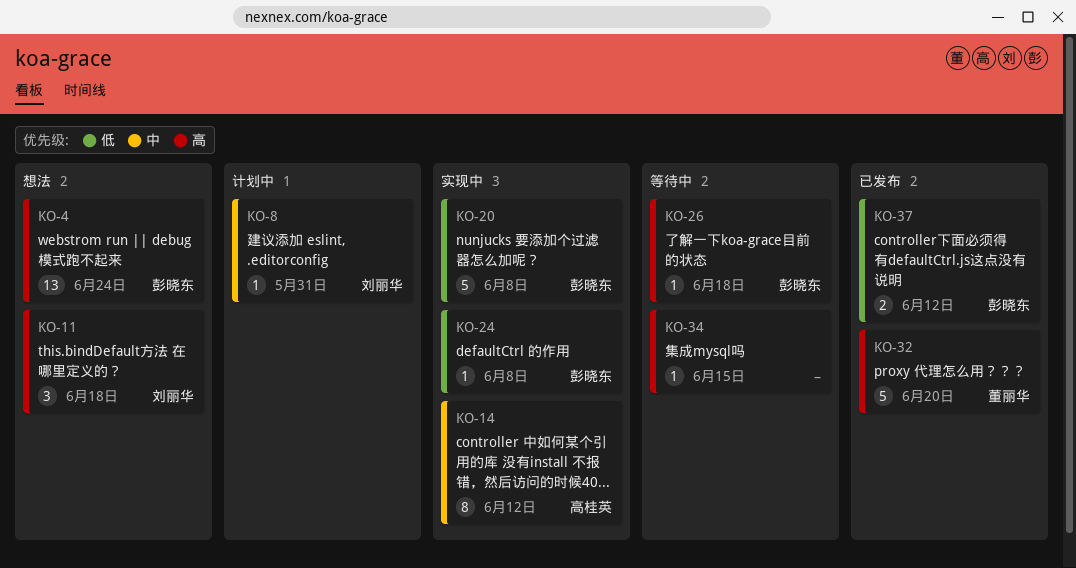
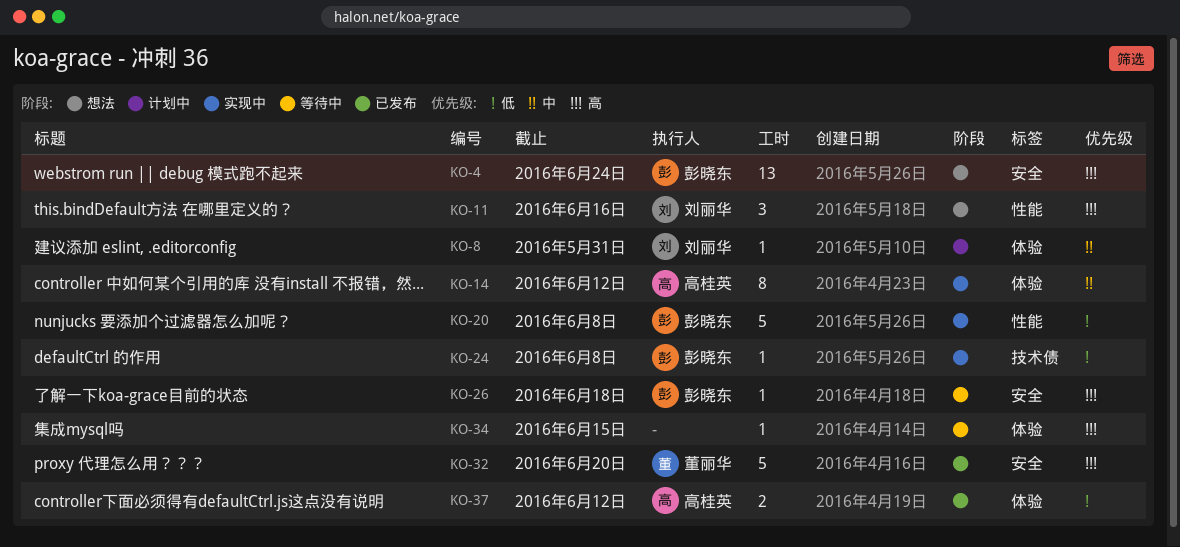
KO-11, due: Jun 18 -> Jun 16
KO-37, owner: 彭晓东 -> 高桂英

